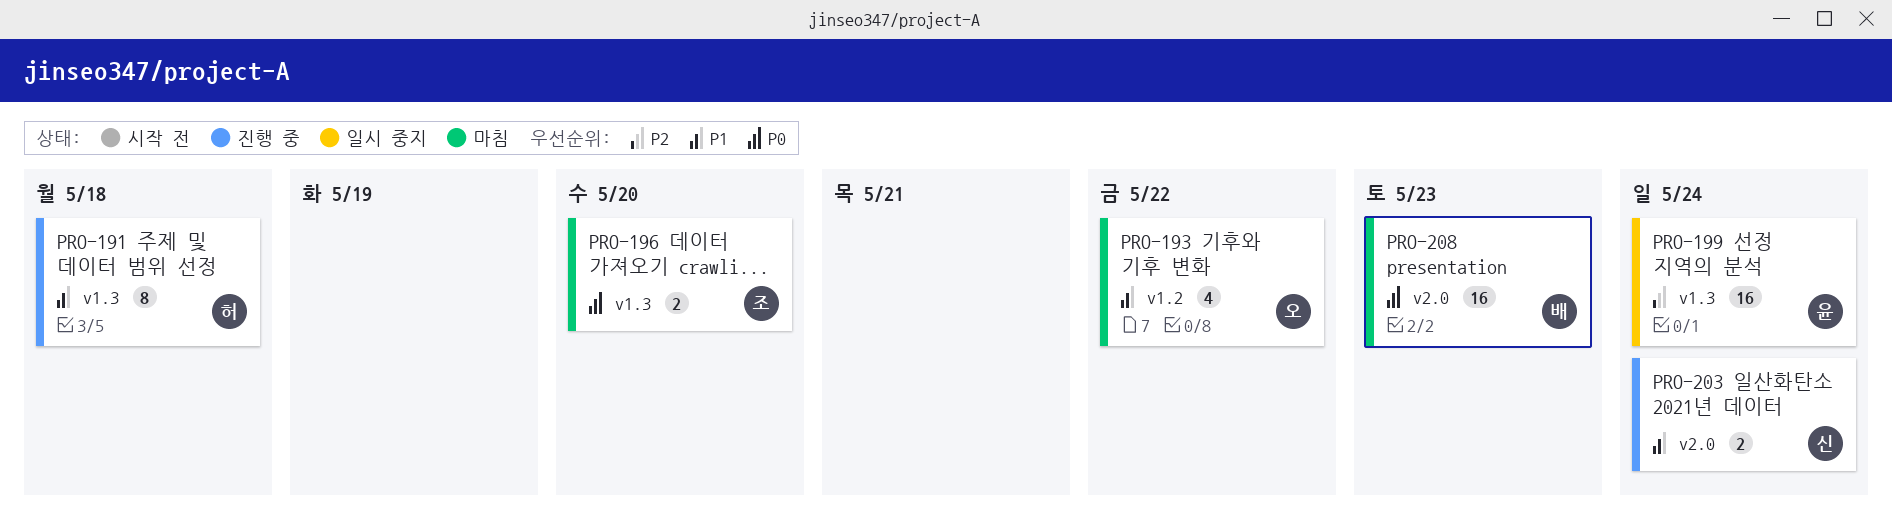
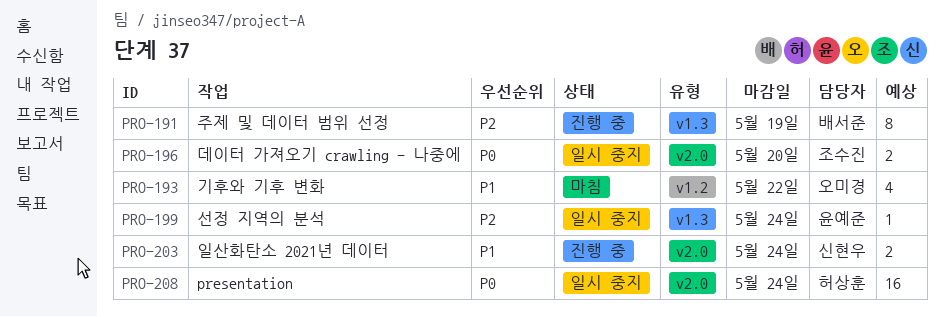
PRO-191, owner: 허상훈 -> 배서준
PRO-191, priority: P1 -> P2
PRO-191, due: May 18 -> May 19
PRO-196, status: 마침 -> 일시 중지
PRO-196, label: v1.3 -> v2.0
PRO-199, estimate: 16 -> 1
PRO-208, status: 마침 -> 일시 중지
PRO-208, owner: 배서준 -> 허상훈
PRO-208, due: May 23 -> May 24

